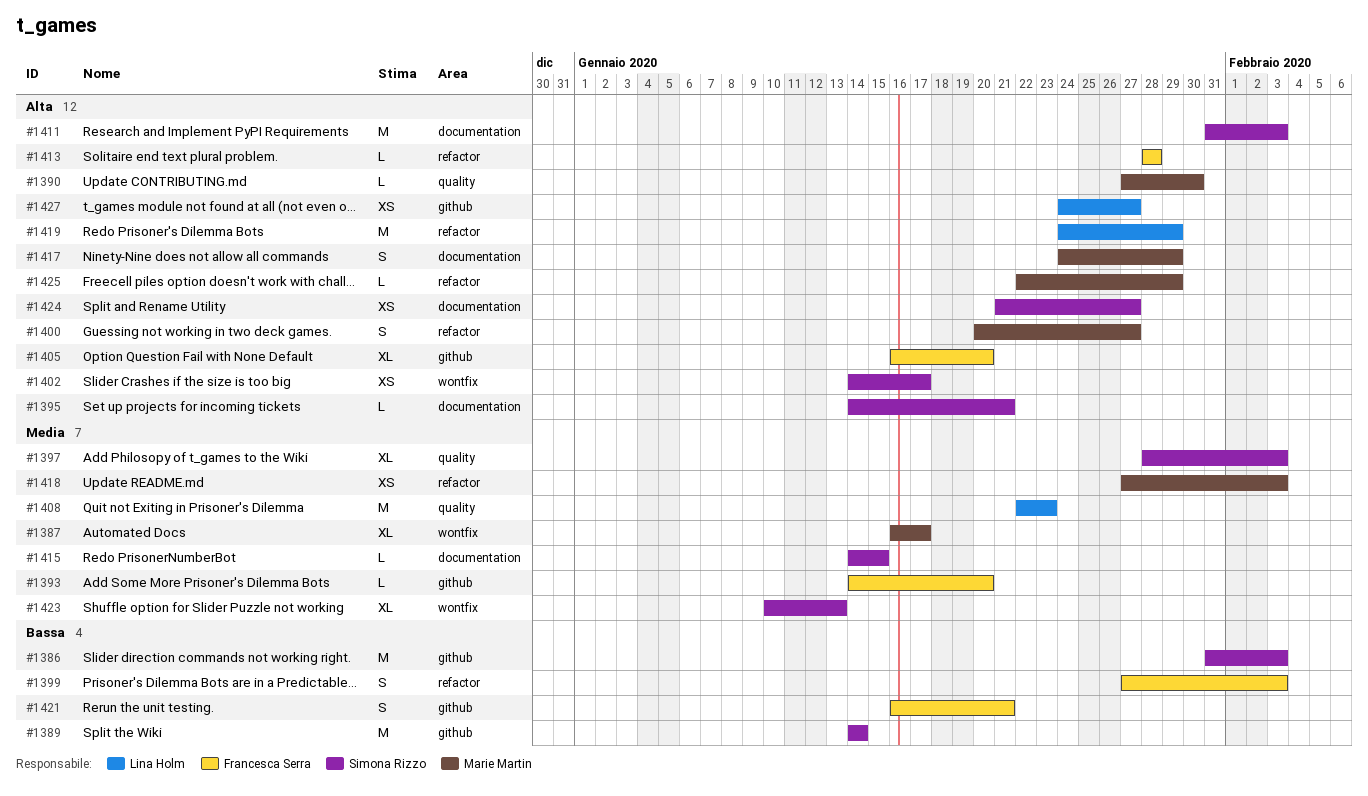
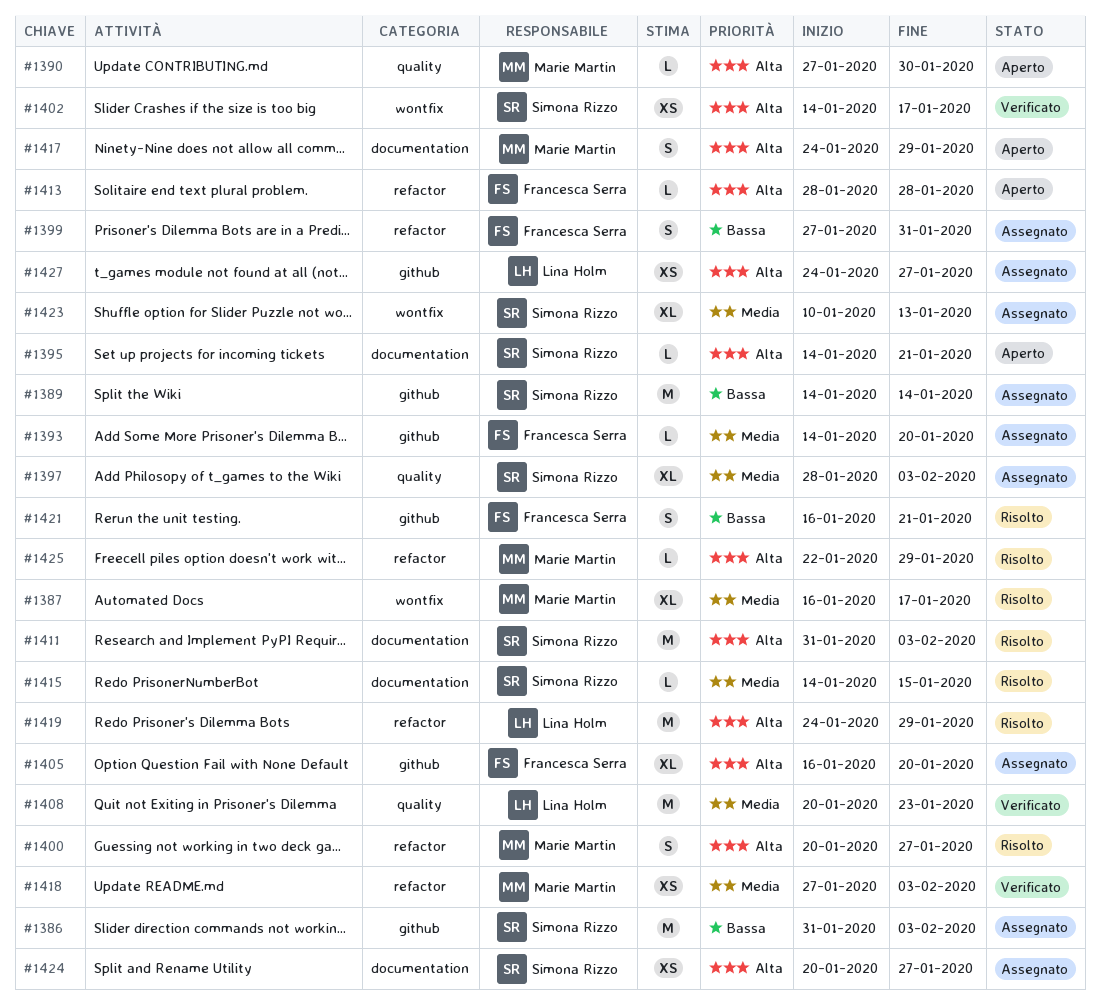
#1399, due: Feb 3 -> Jan 31
#1408, start: Jan 22 -> Jan 20
#1424, start: Jan 21 -> Jan 20

